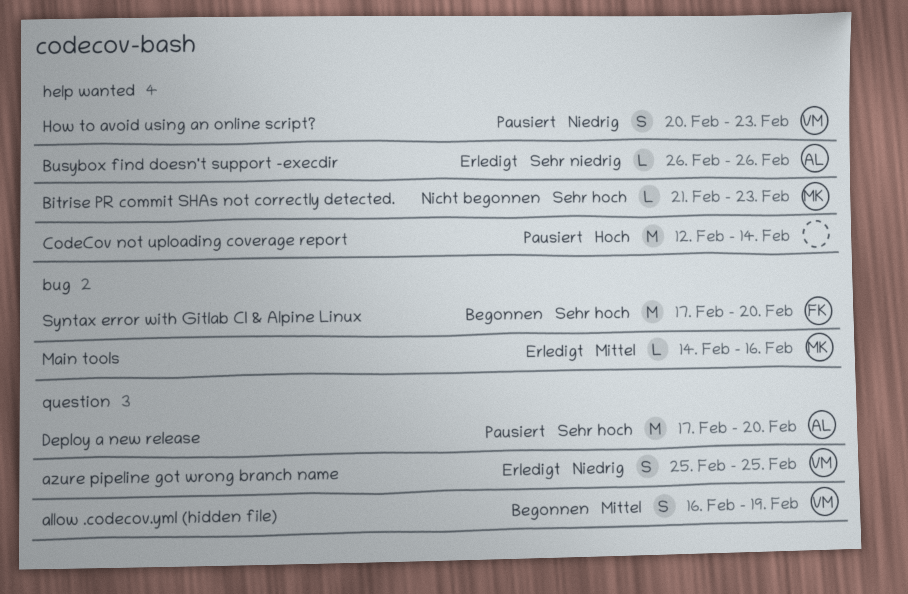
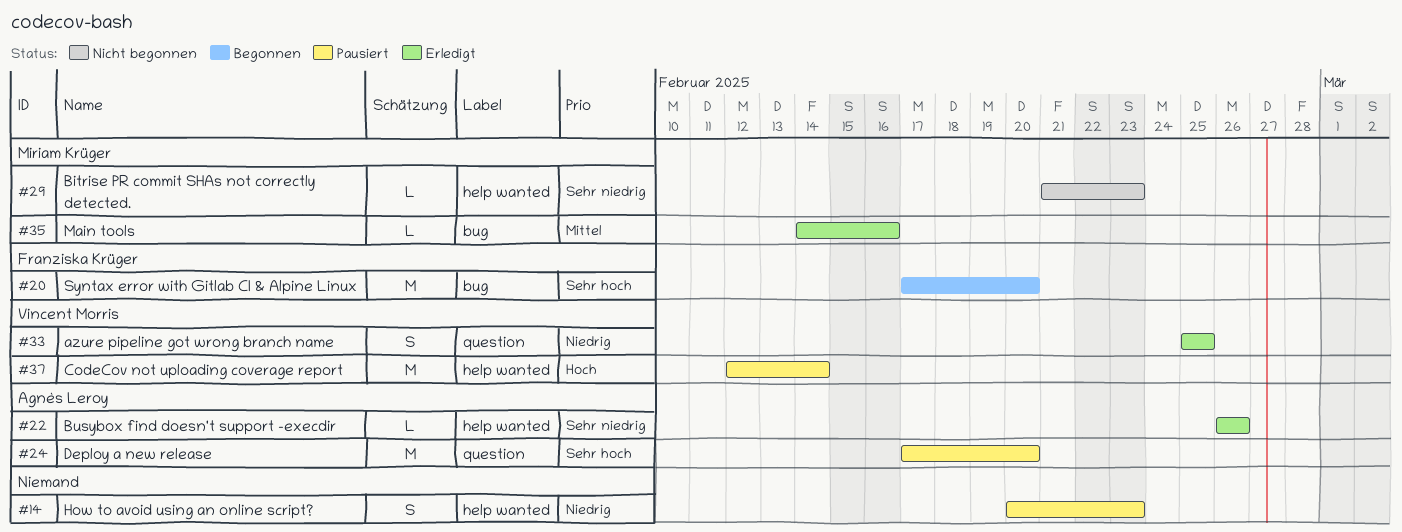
allow .codecov.yml (hidden file): present -> none
Bitrise PR commit SHAs not correctly detected., priority: Sehr hoch -> Sehr niedrig
CodeCov not uploading coverage report, owner: none -> Vincent Morris
How to avoid using an online script?, owner: Vincent Morris -> none

